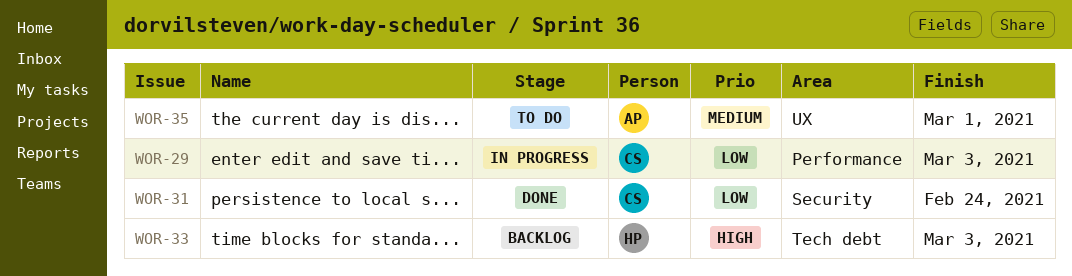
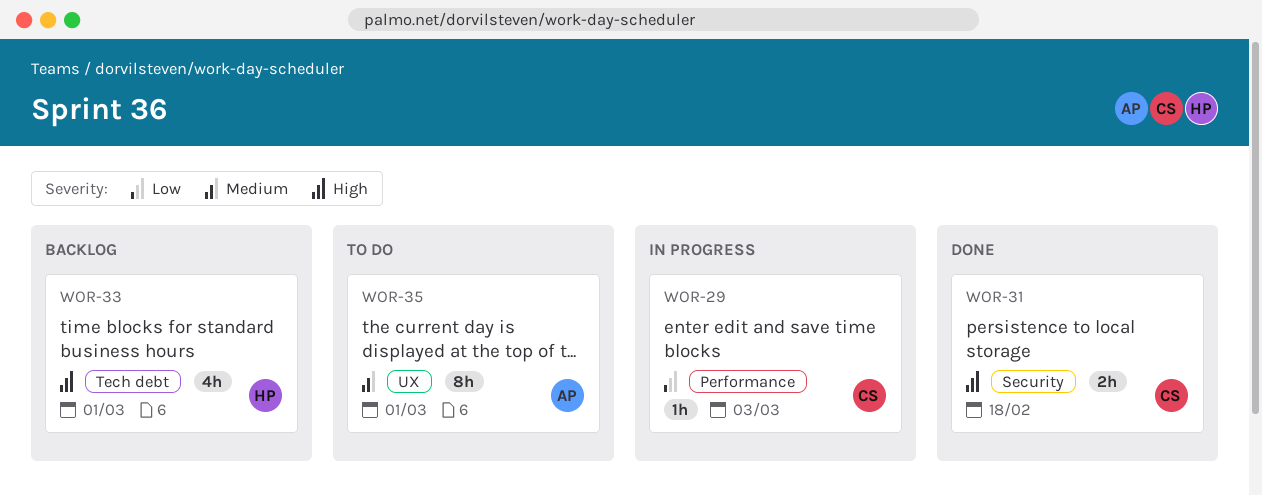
WOR-31, priority: Low -> High
WOR-31, due: Feb 24 -> Feb 18
WOR-33, due: Mar 3 -> Mar 1

